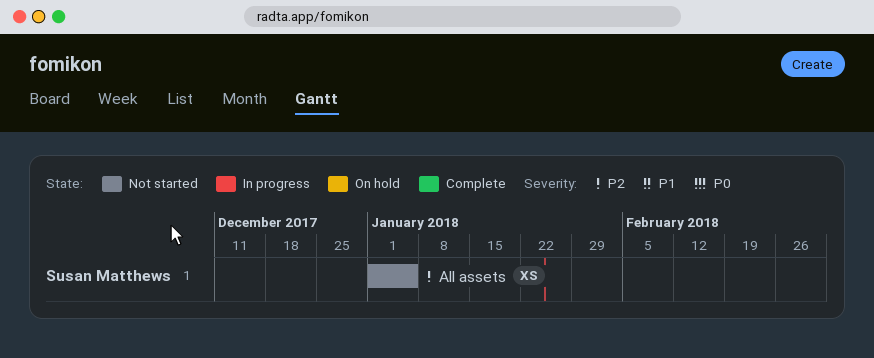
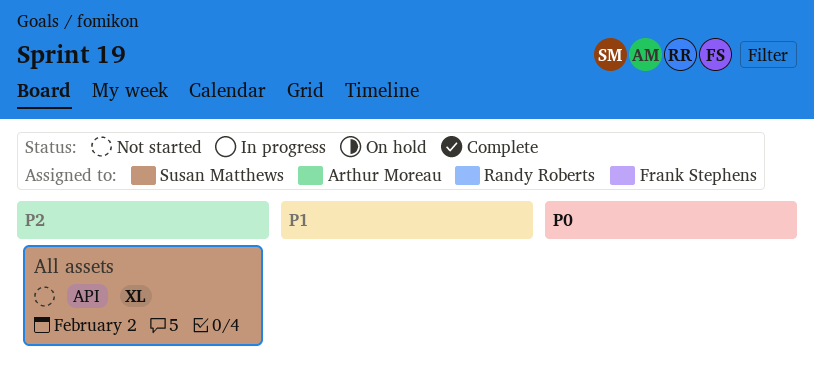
All assets, estimate: XS -> XL
All assets, due: Jan 5 -> Feb 2

